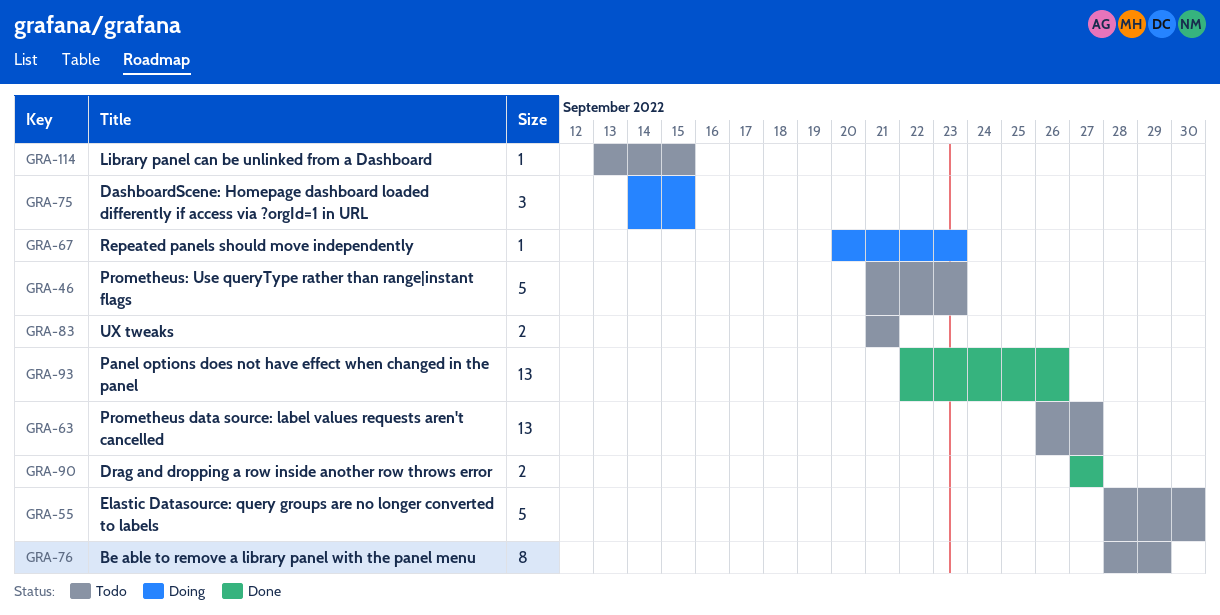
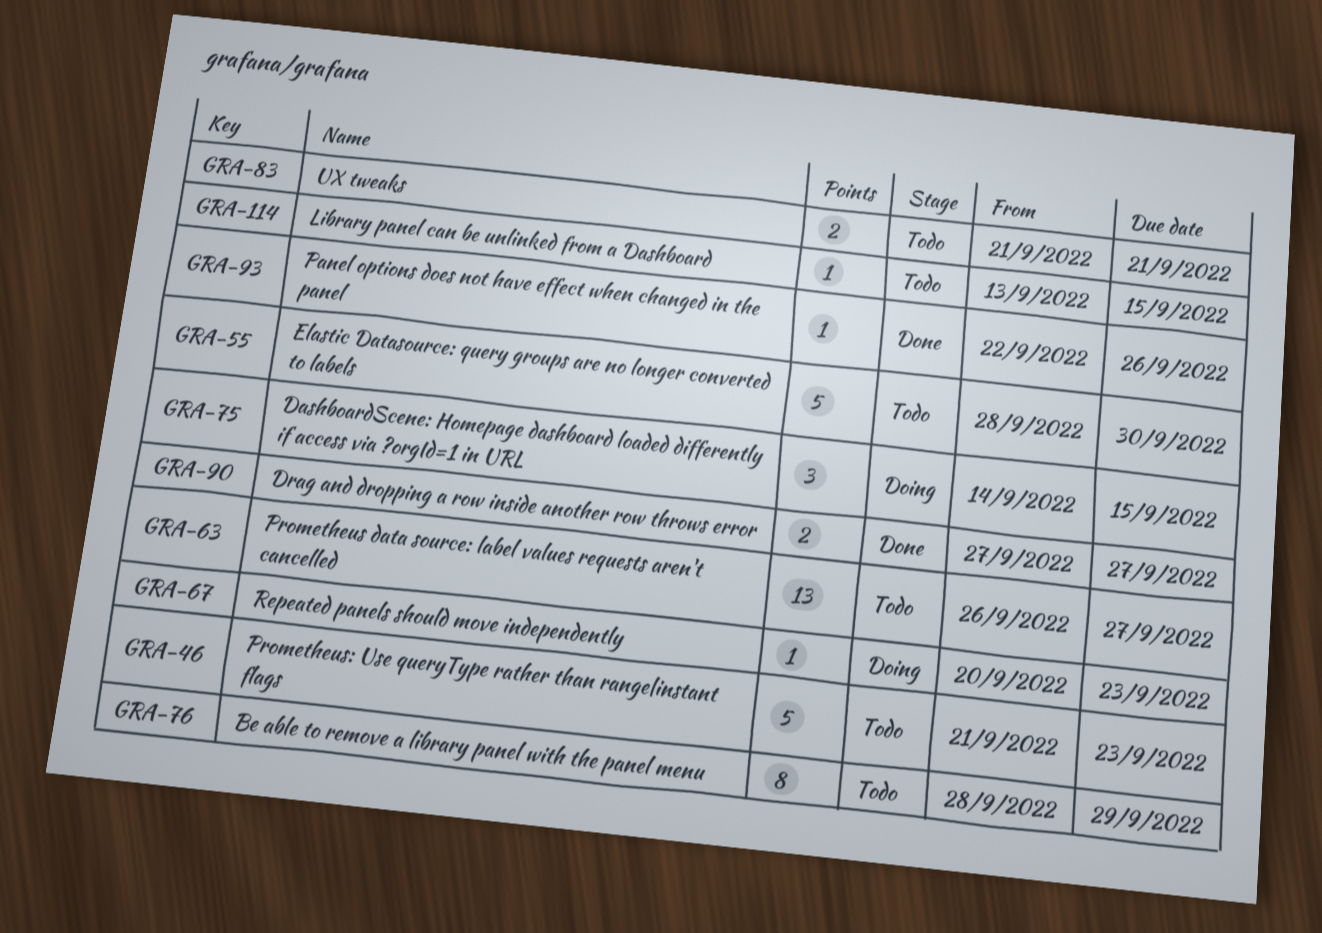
GRA-93, estimate: 13 -> 1

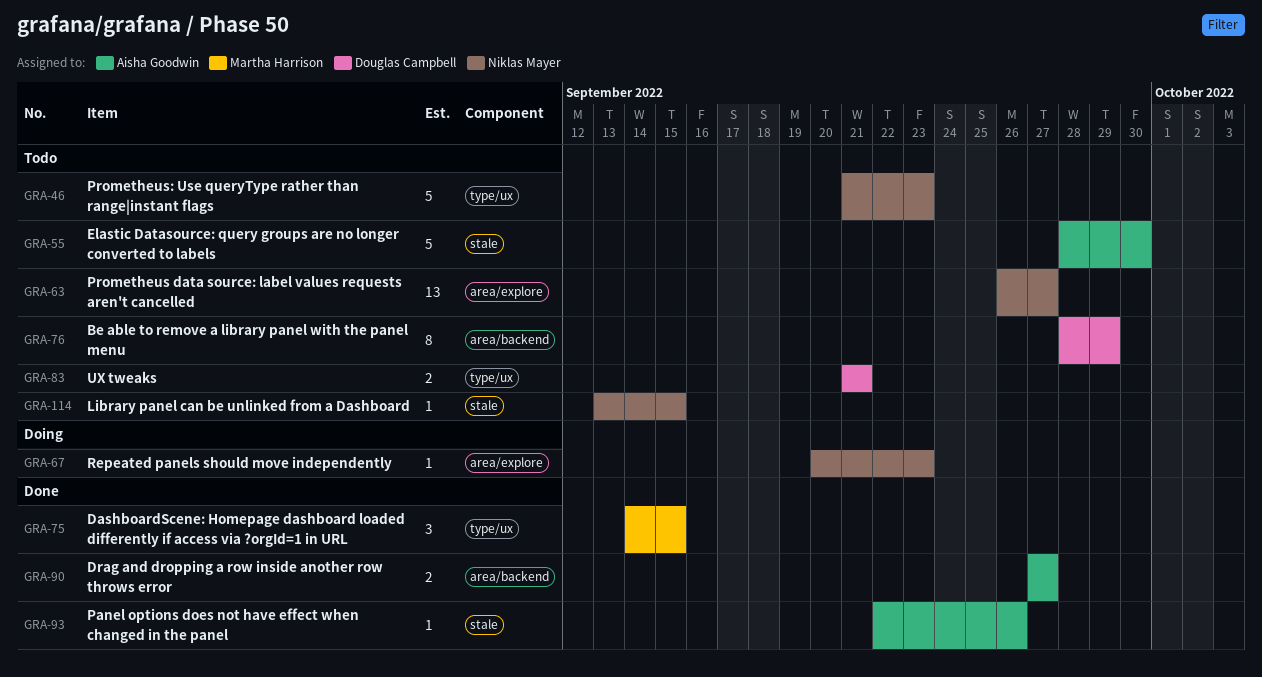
GRA-75, status: Doing -> Done

